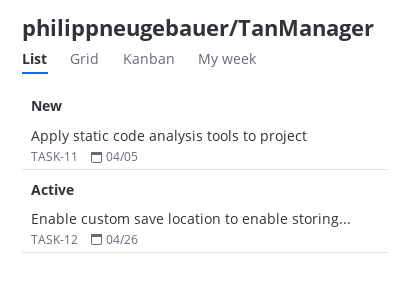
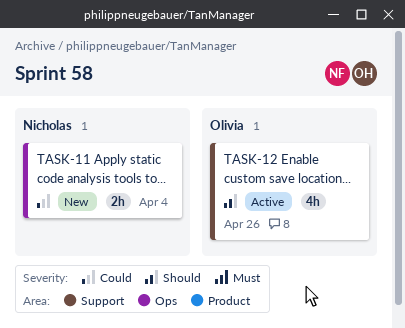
TASK-11, due: Apr 5 -> Apr 4

